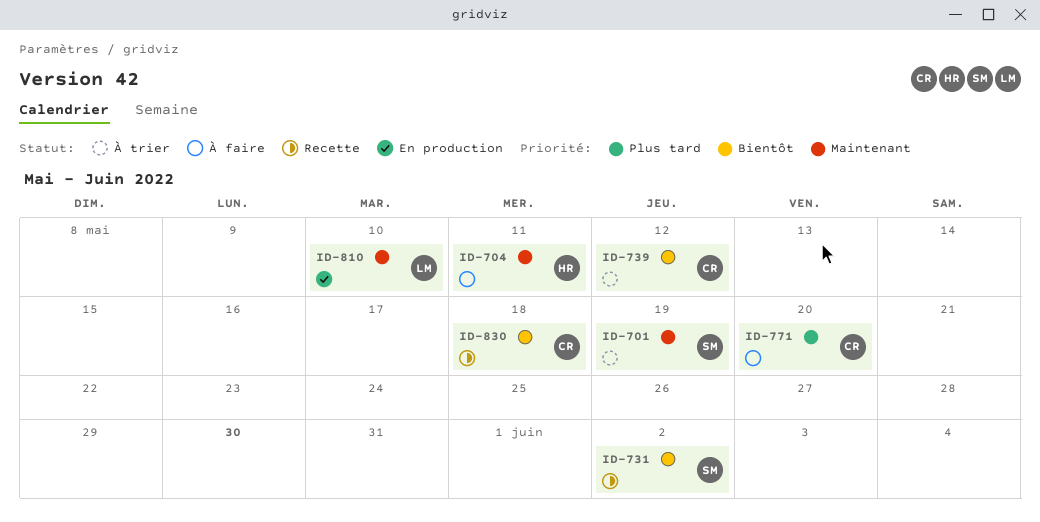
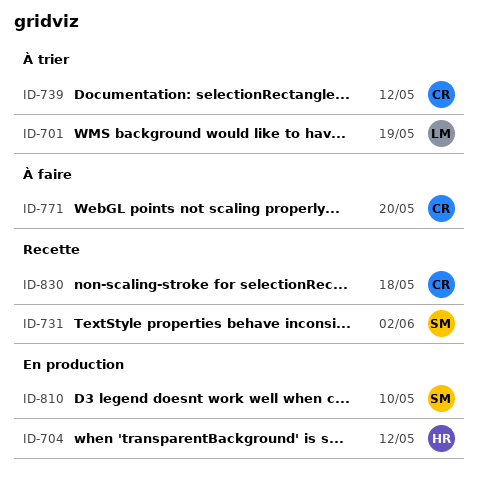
ID-701, owner: SM -> LM
ID-704, status: À faire -> En production
ID-704, due: May 11 -> May 12
ID-810, owner: LM -> SM

